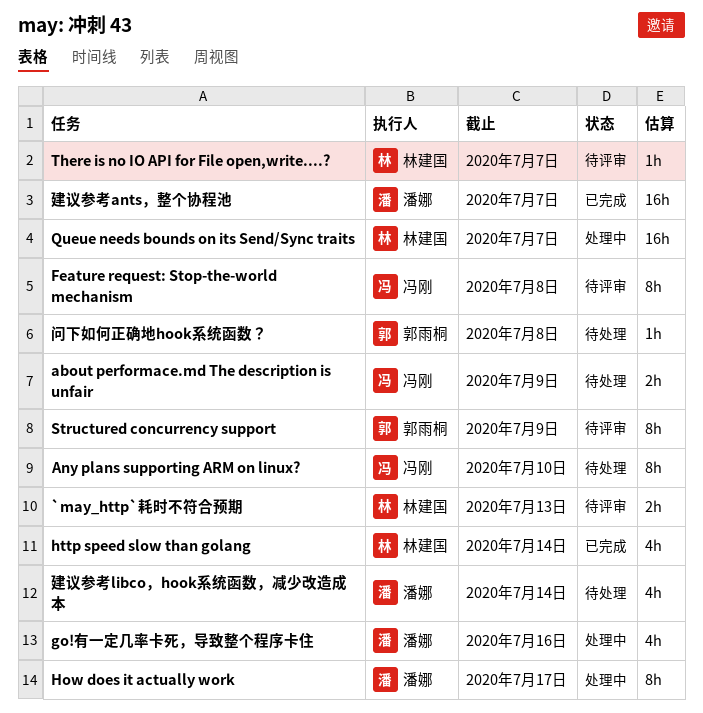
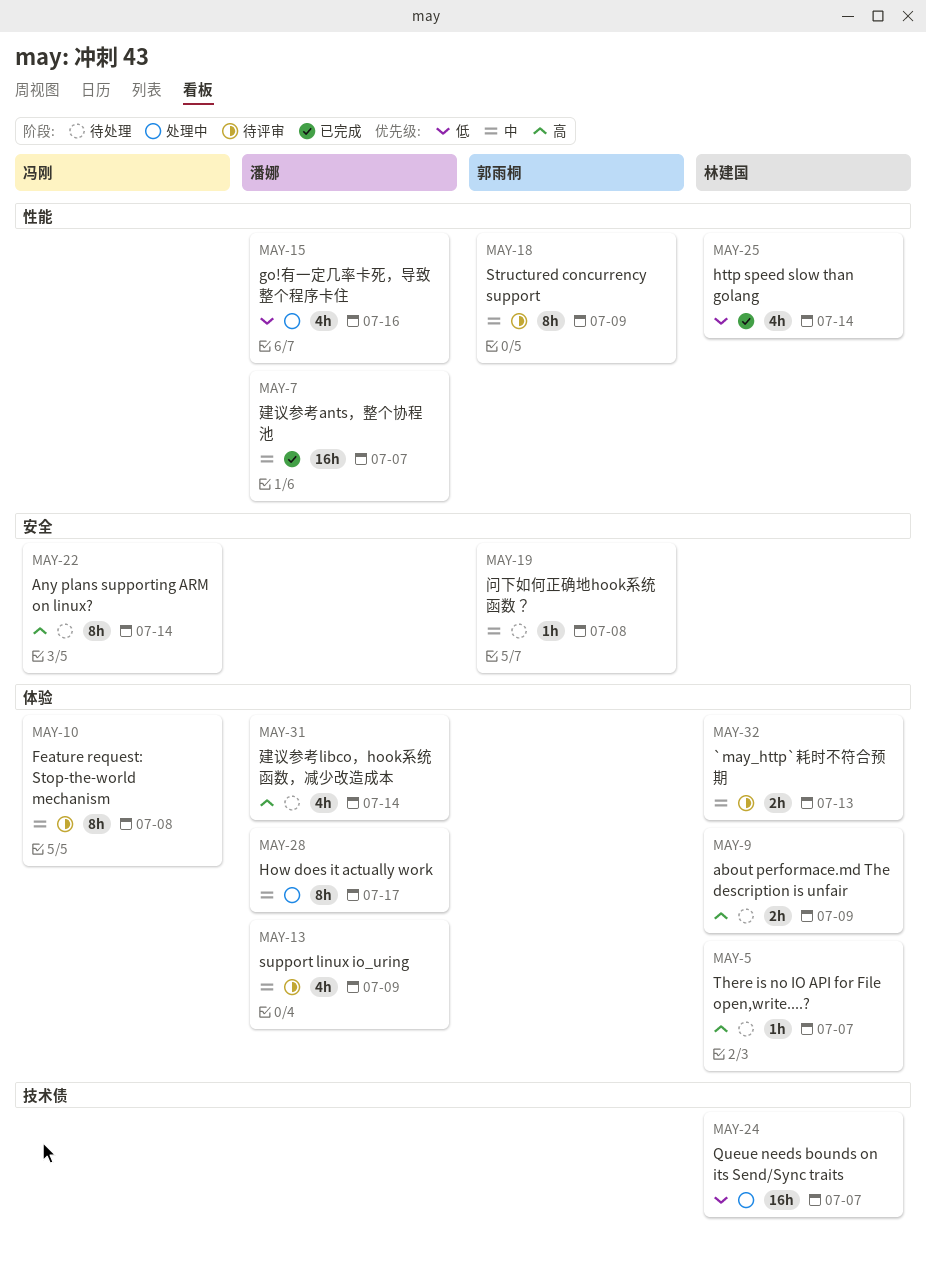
about performace.md The description is unfair, owner: 冯刚 -> 林建国
Any plans supporting ARM on linux?, due: Jul 10 -> Jul 14
support linux io_uring: none -> present
There is no IO API for File open,write....?, status: 待评审 -> 待处理

